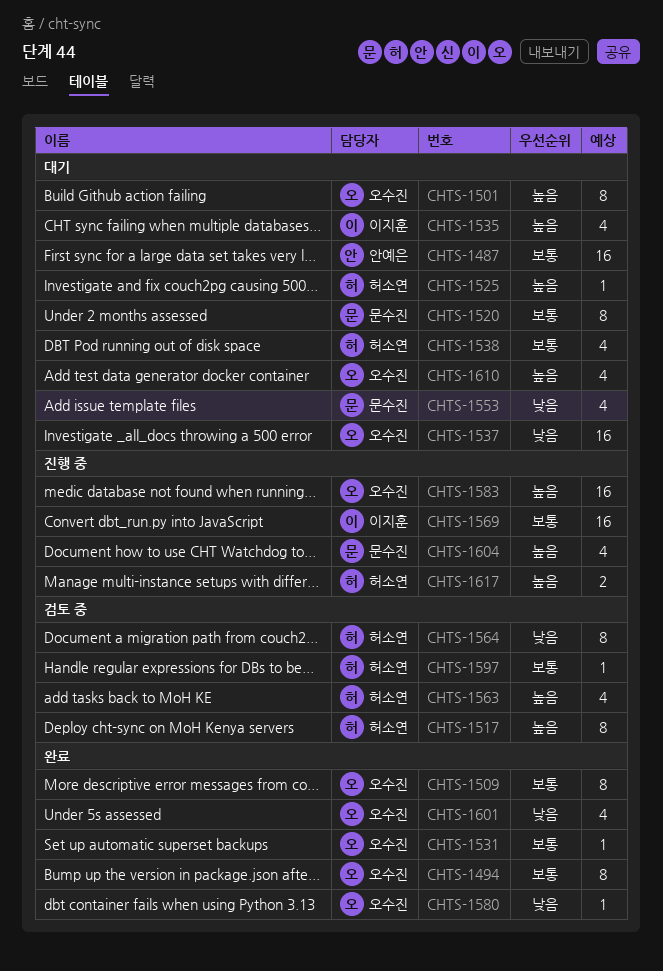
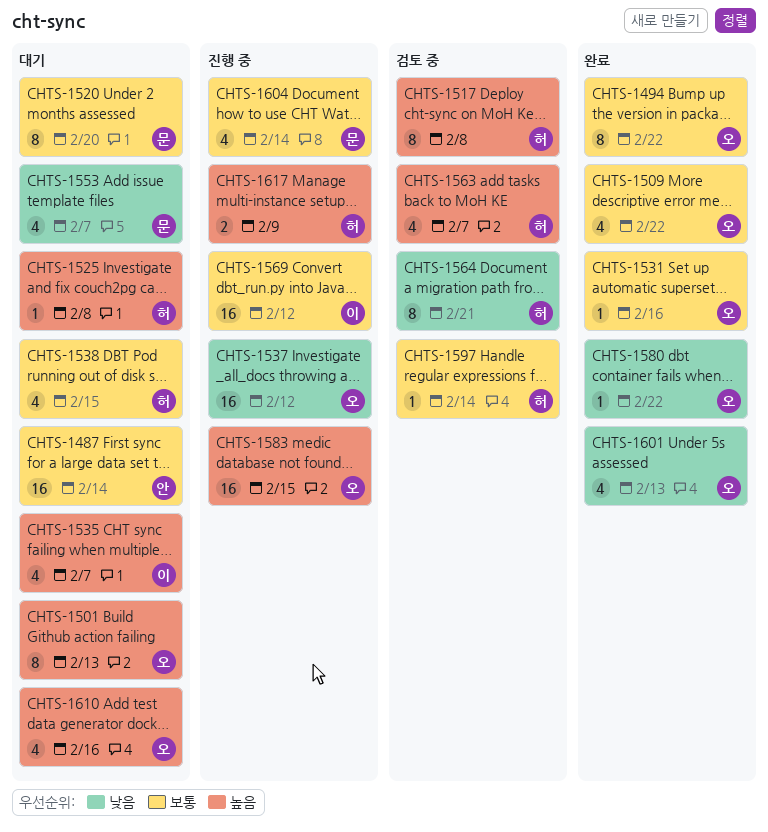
CHTS-1509, estimate: 8 -> 4
CHTS-1537, status: 대기 -> 진행 중
CHTS-1604, priority: 높음 -> 보통

